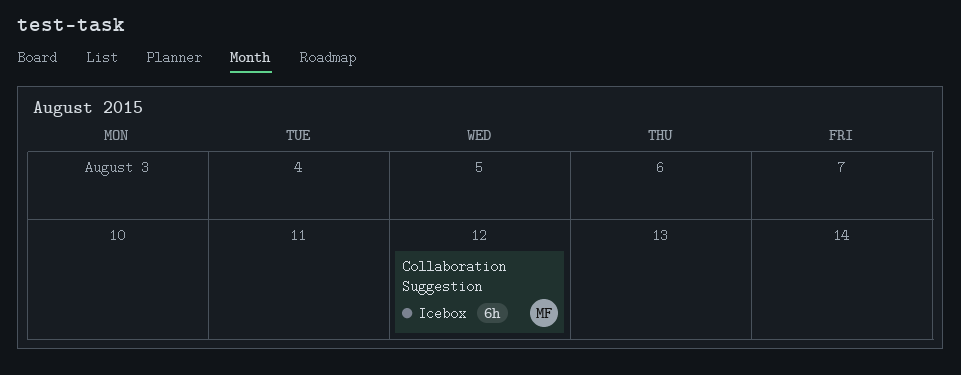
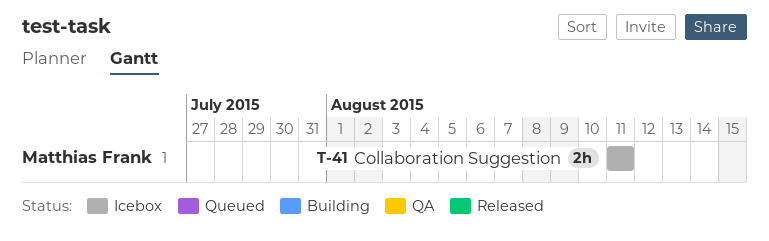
Collaboration Suggestion, estimate: 6h -> 2h
Collaboration Suggestion, due: Aug 12 -> Aug 11

